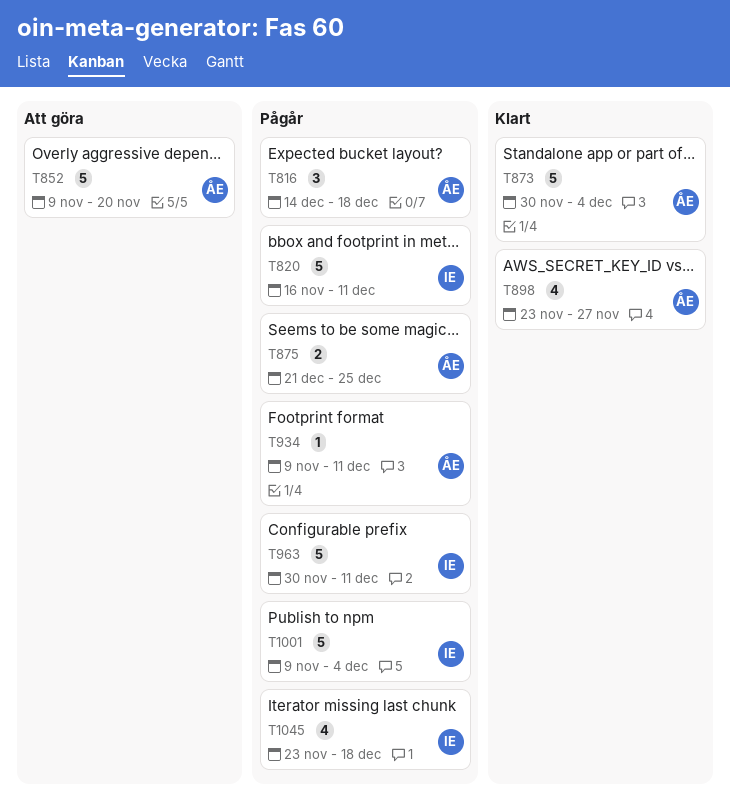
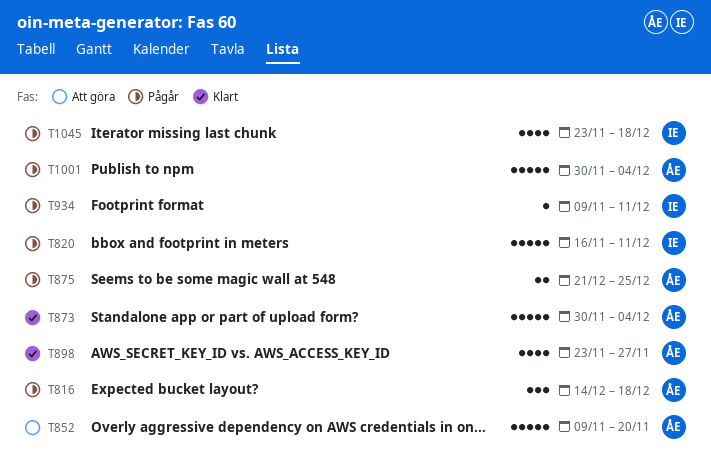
T934, owner: ÅE -> IE
T963: present -> none
T1001, owner: IE -> ÅE
T1001, start: Nov 9 -> Nov 30

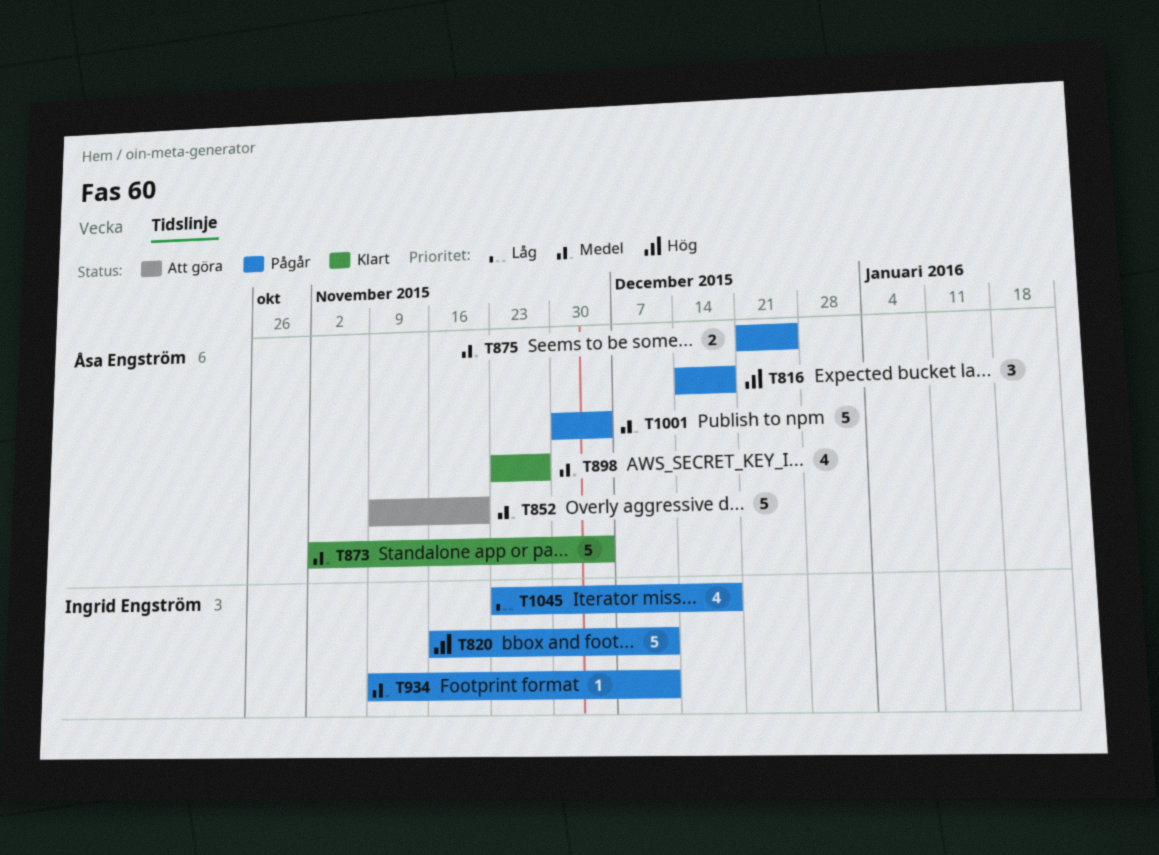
T873, start: Nov 30 -> Nov 2

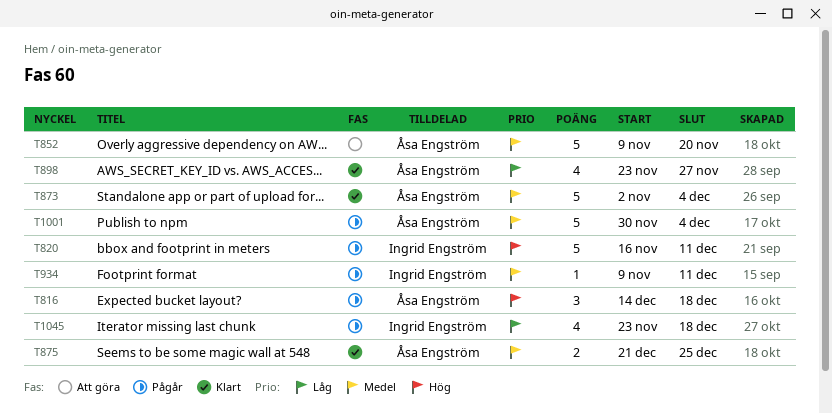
T875, status: Pågår -> Klart
T898, priority: Medel -> Låg

